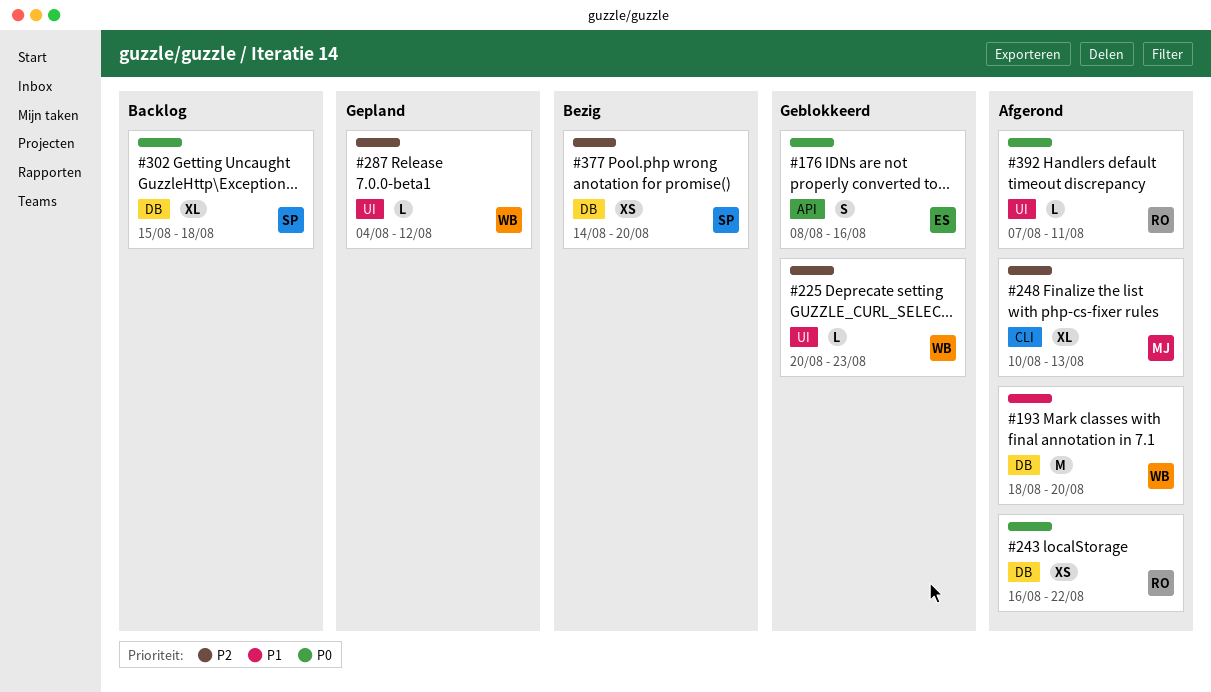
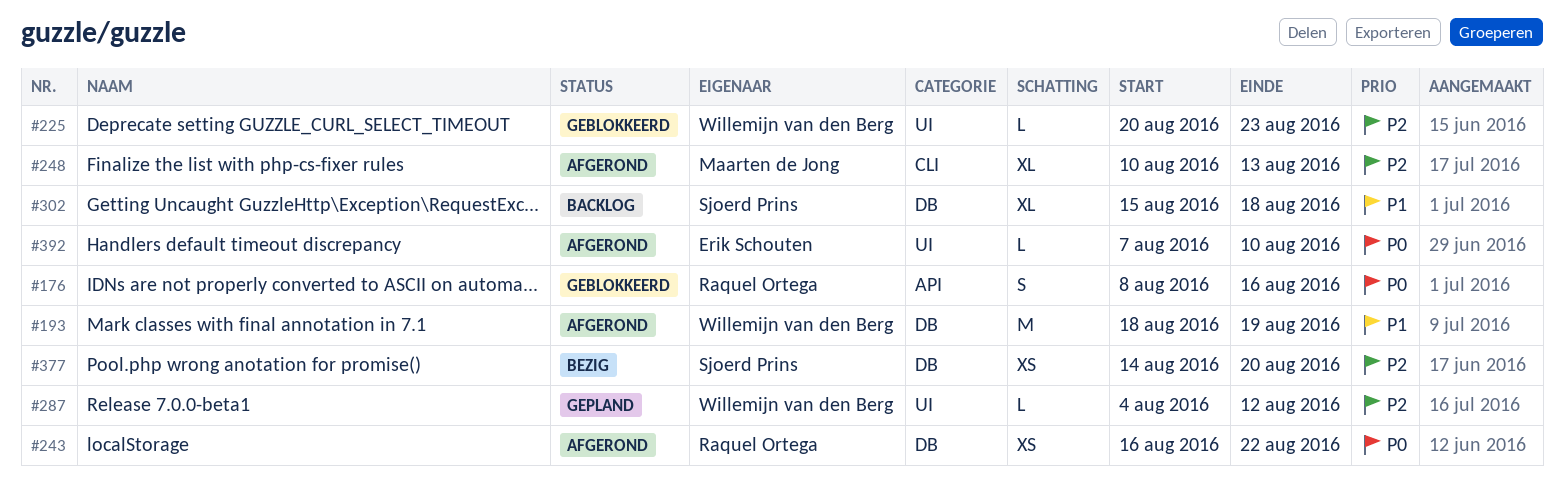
#176, owner: Erik Schouten -> Raquel Ortega
#193, due: Aug 20 -> Aug 19
#302, priority: P0 -> P1
#392, owner: Raquel Ortega -> Erik Schouten
#392, due: Aug 11 -> Aug 10

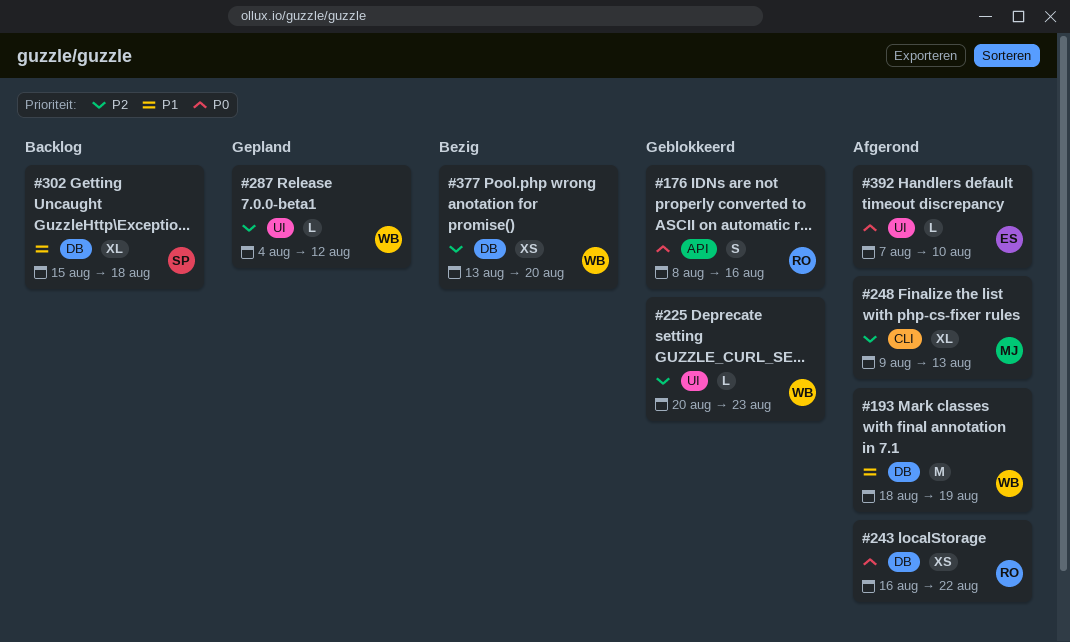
#248, start: Aug 10 -> Aug 9
#377, owner: Sjoerd Prins -> Willemijn van den Berg
#377, start: Aug 14 -> Aug 13

